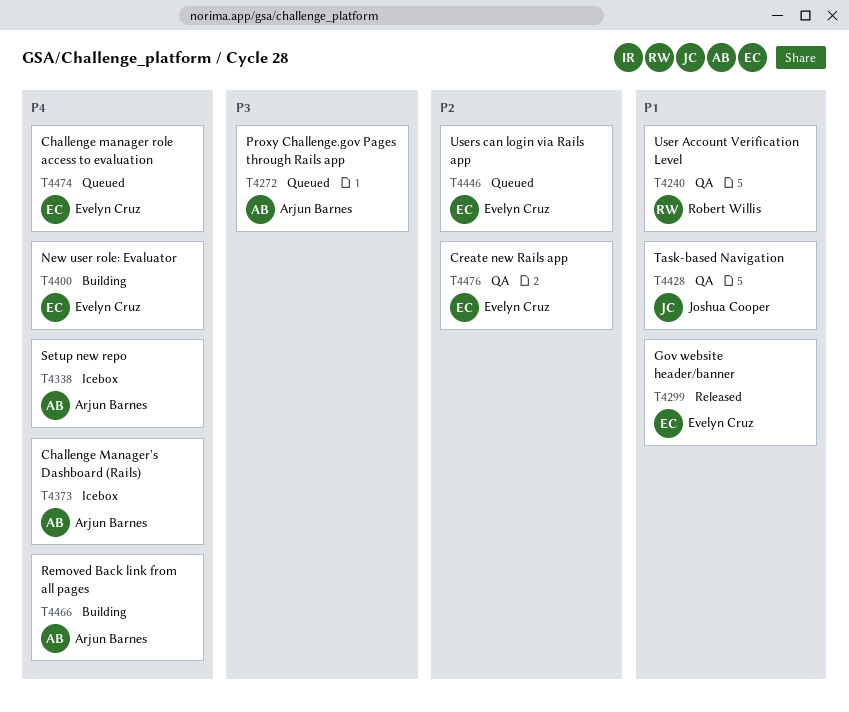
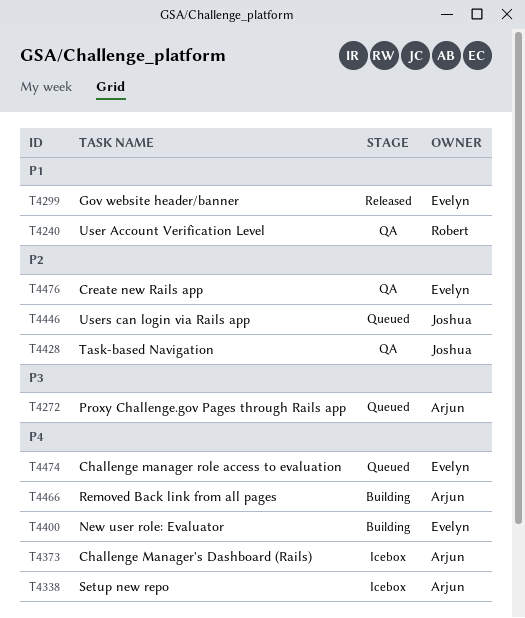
T4428, priority: P1 -> P2
T4446, owner: Evelyn Cruz -> Joshua Cooper

